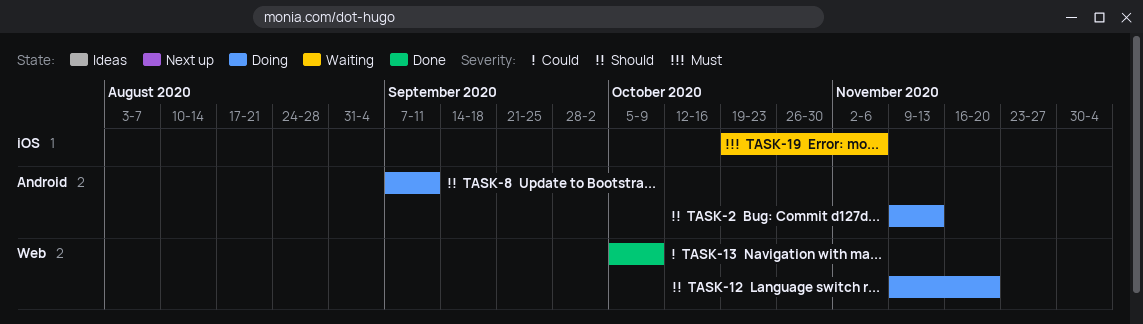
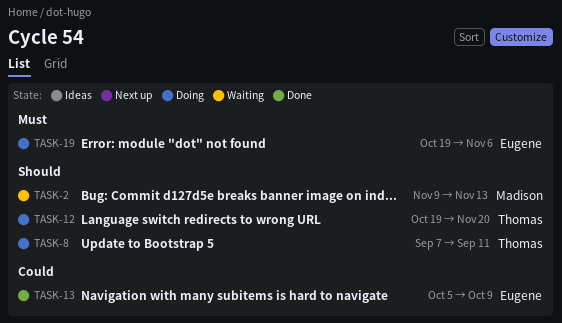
TASK-2, status: Doing -> Waiting
TASK-12, start: Nov 9 -> Oct 19
TASK-19, status: Waiting -> Doing

